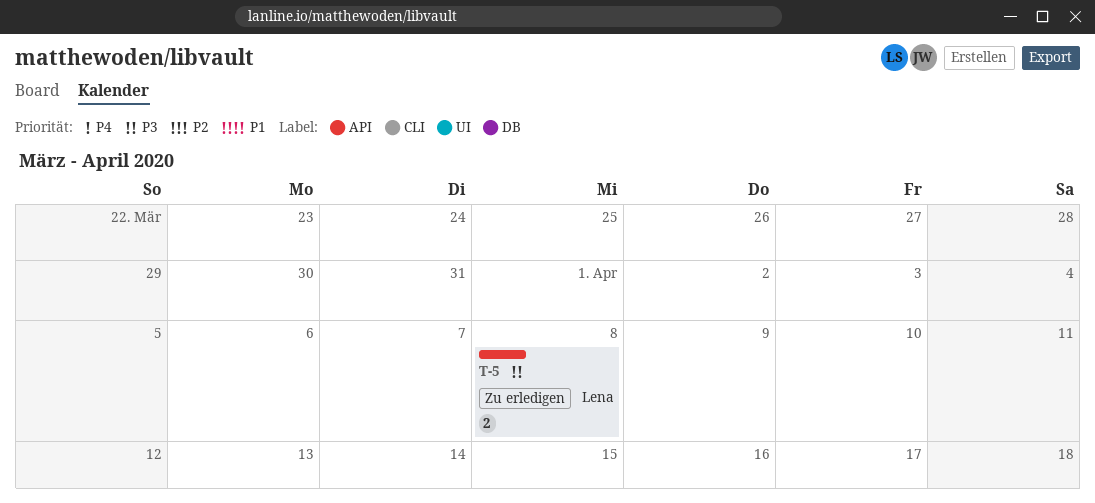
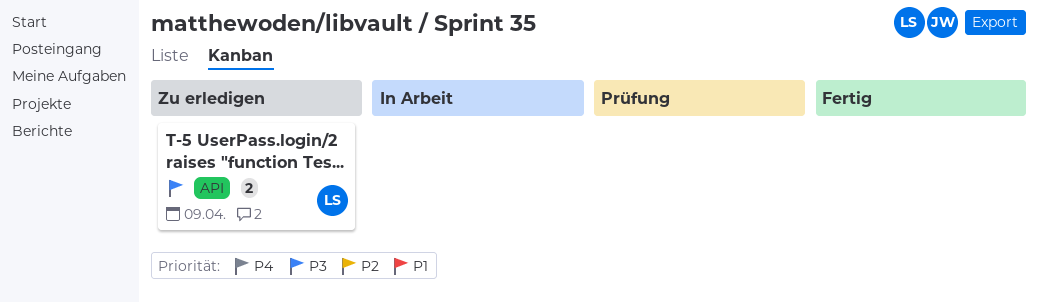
T-5, due: Apr 8 -> Apr 9

